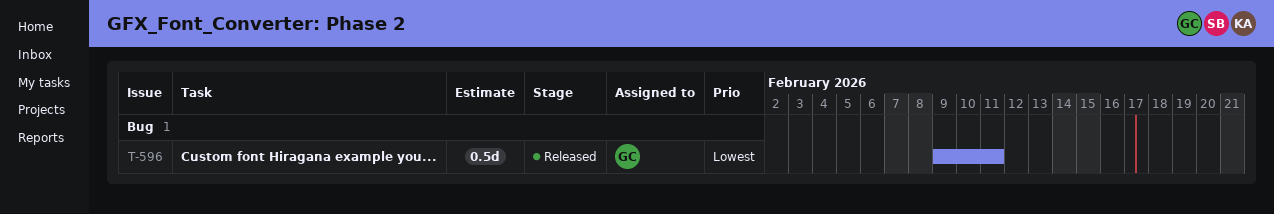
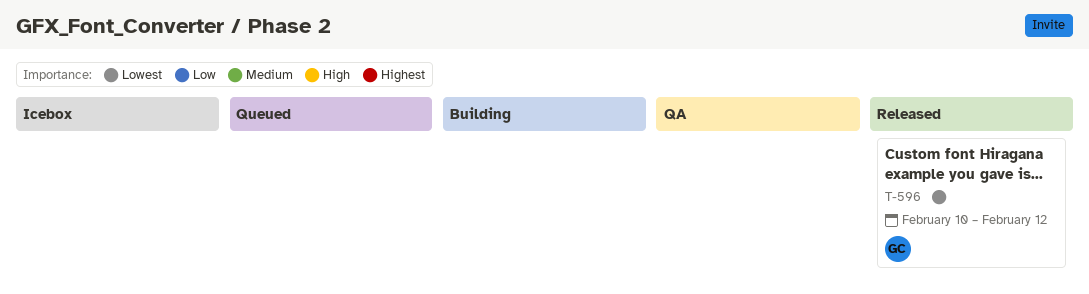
T-596, start: Feb 9 -> Feb 10
T-596, due: Feb 11 -> Feb 12

